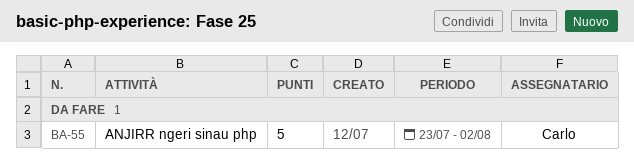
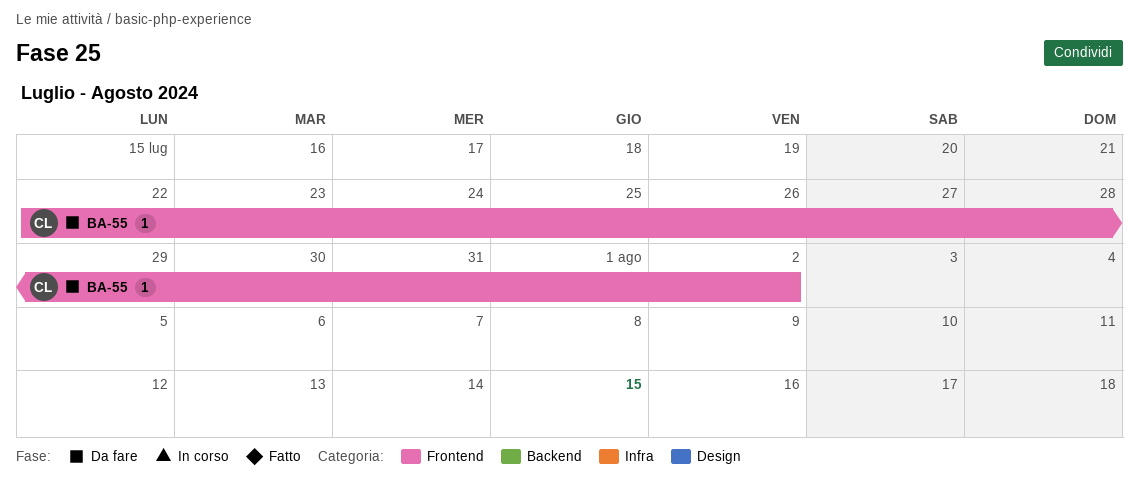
BA-55, estimate: 5 -> 1
BA-55, start: Jul 23 -> Jul 22

